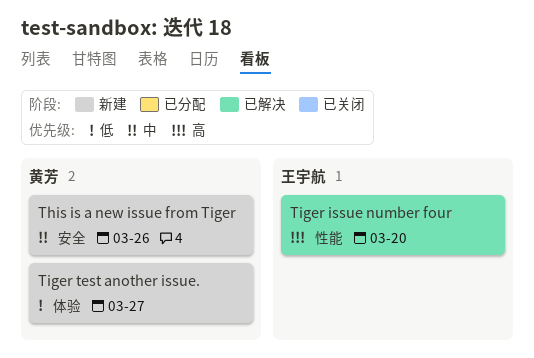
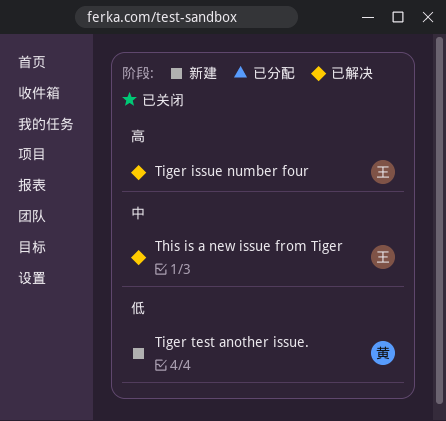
This is a new issue from Tiger, status: 新建 -> 已解决
This is a new issue from Tiger, owner: 黄芳 -> 王宇航

